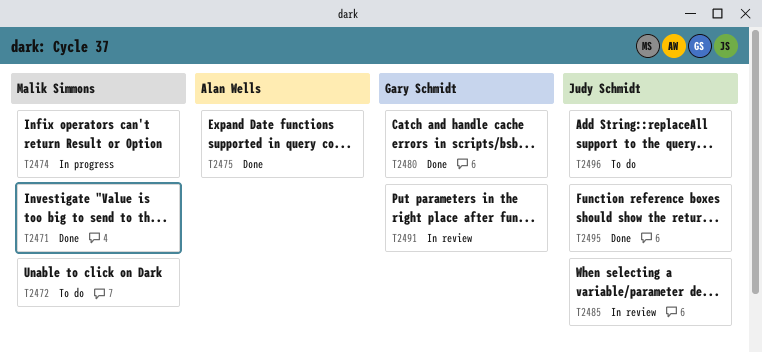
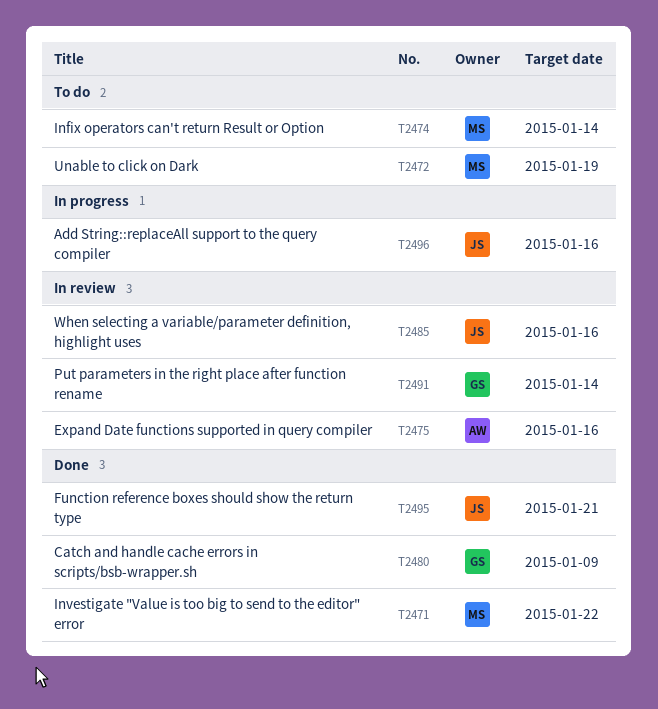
T2474, status: In progress -> To do
T2475, status: Done -> In review
T2496, status: To do -> In progress

